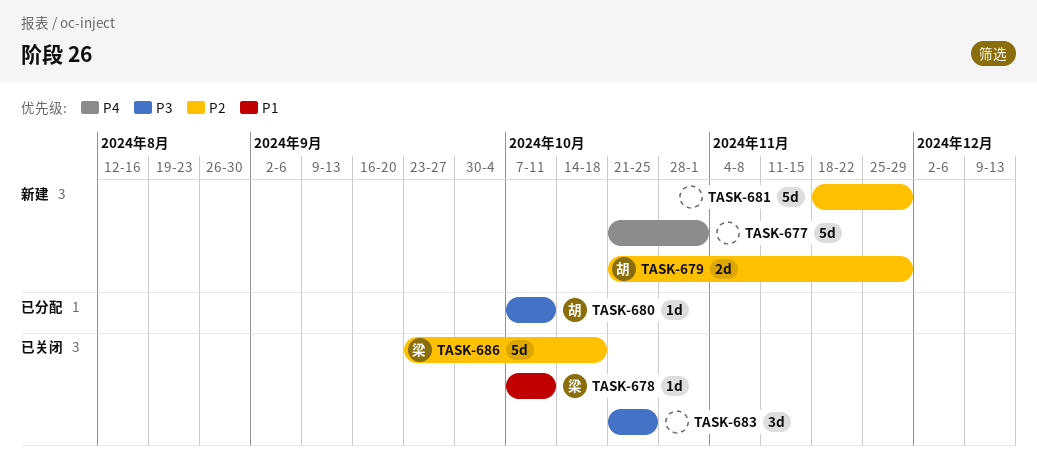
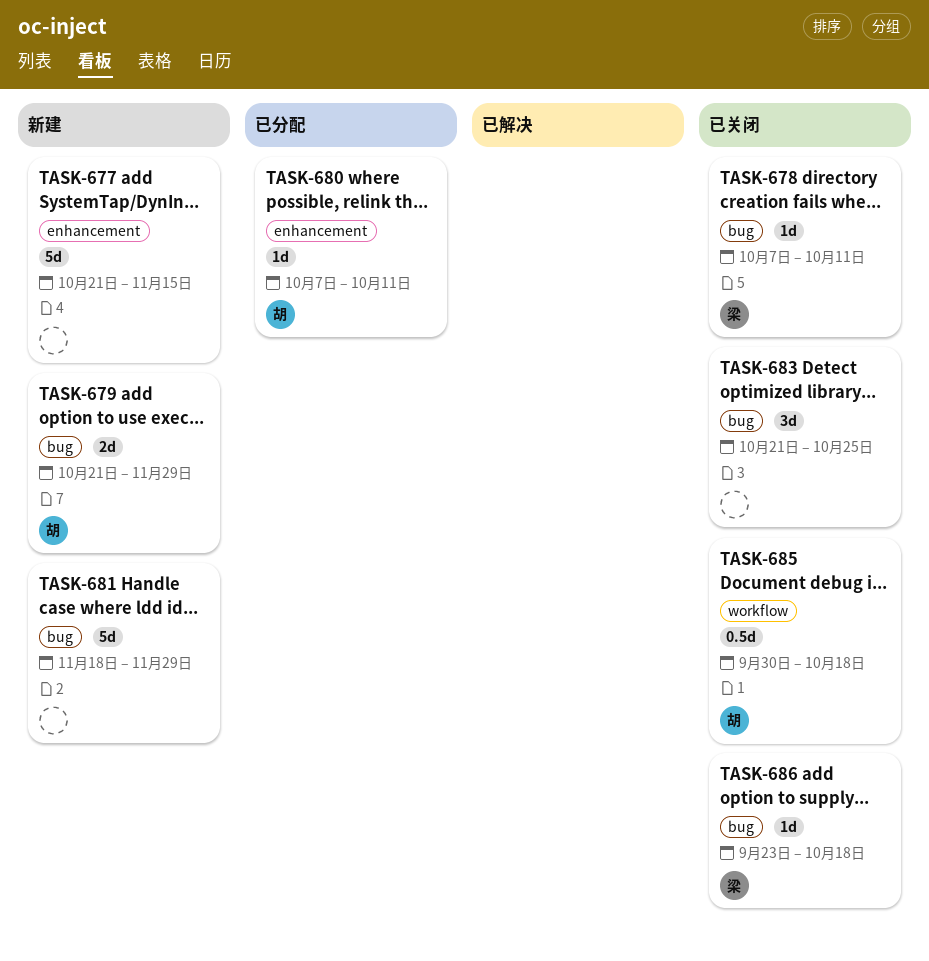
TASK-677, due: Nov 1 -> Nov 15
TASK-685: none -> present
TASK-686, estimate: 5d -> 1d

